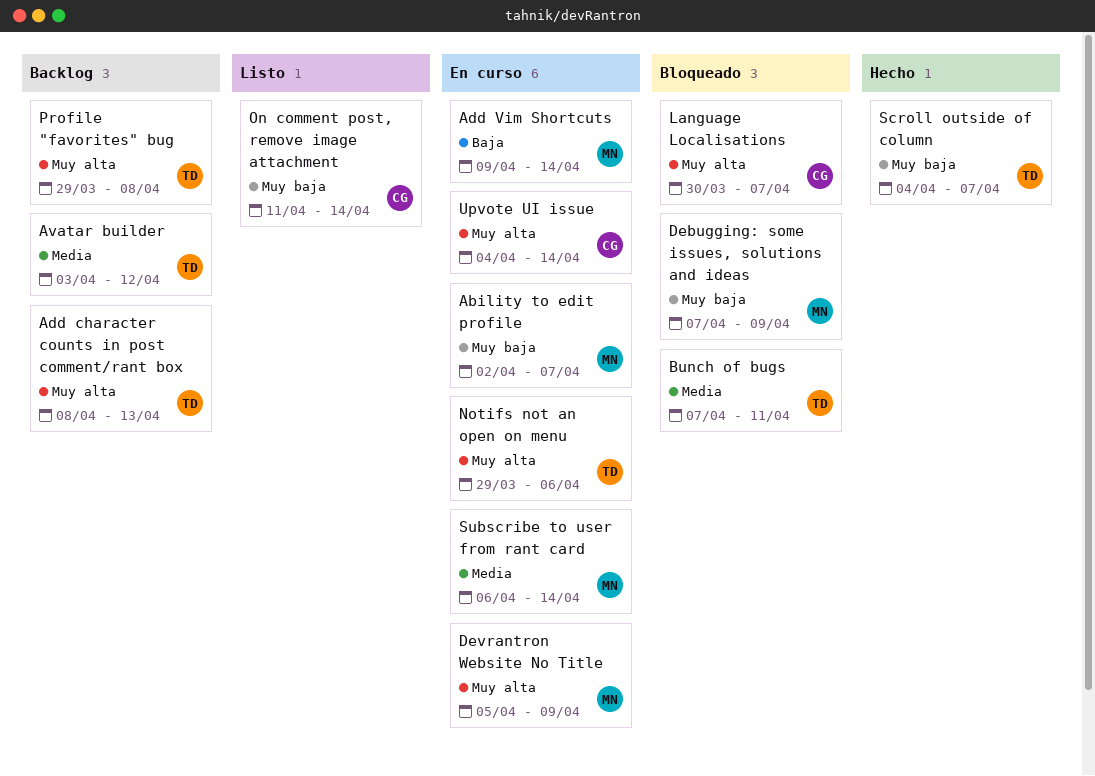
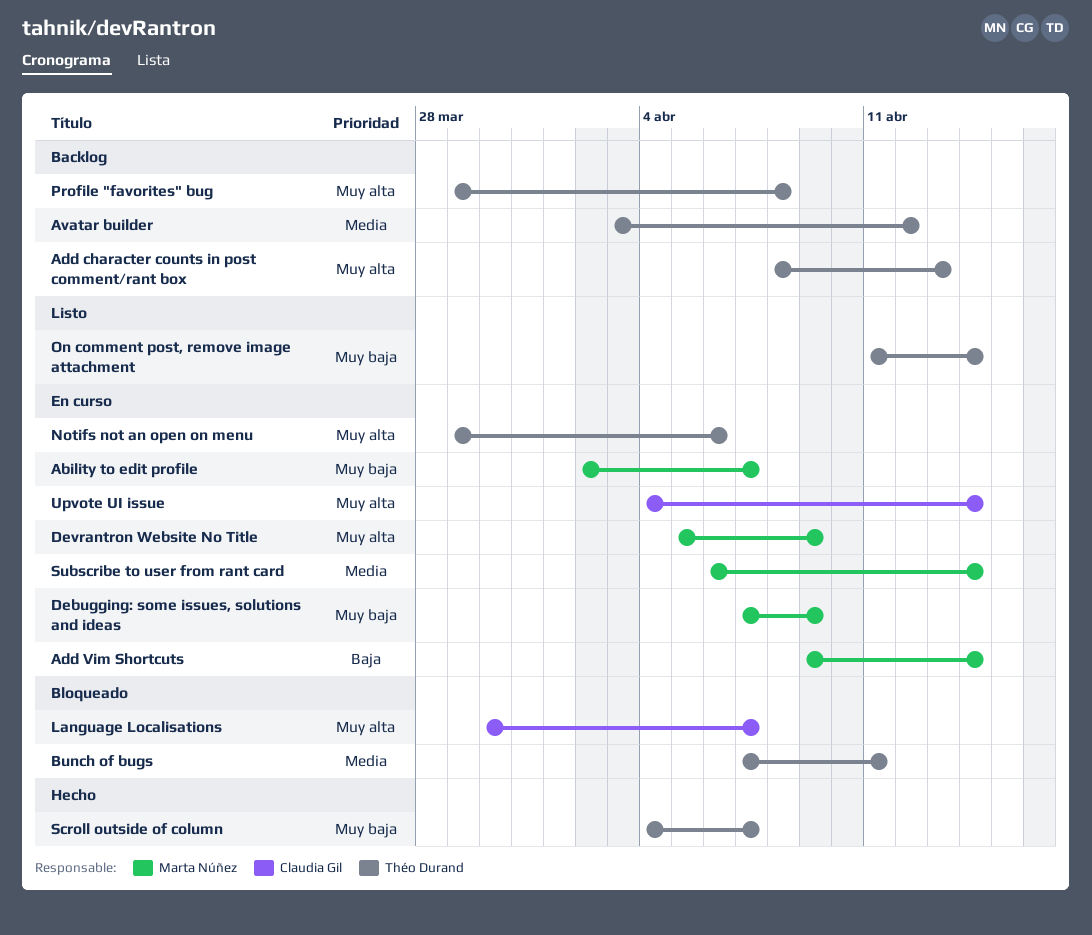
Debugging: some issues, solutions and ideas, status: Bloqueado -> En curso
On comment post, remove image attachment, owner: Claudia Gil -> Théo Durand

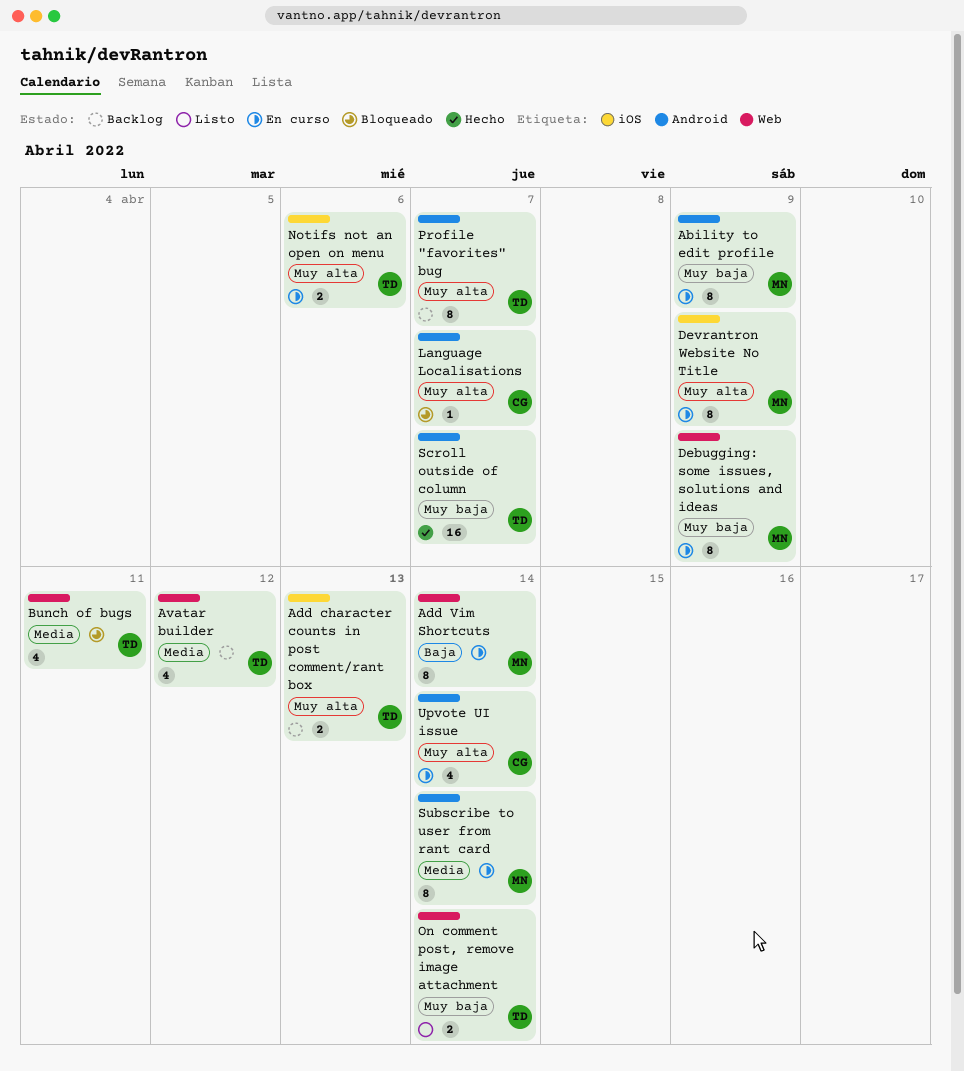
Ability to edit profile, due: Apr 7 -> Apr 9
Profile "favorites" bug, due: Apr 8 -> Apr 7

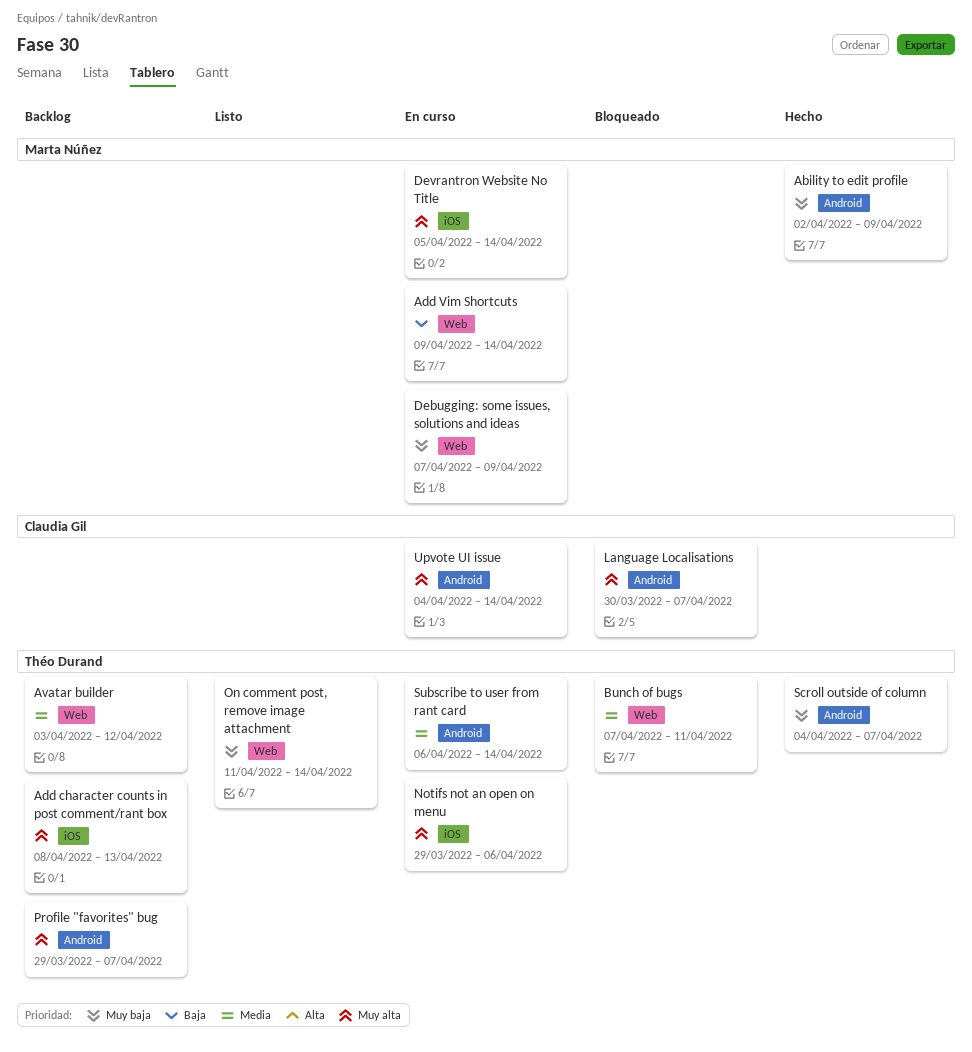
Ability to edit profile, status: En curso -> Hecho
Devrantron Website No Title, due: Apr 9 -> Apr 14
Subscribe to user from rant card, owner: Marta Núñez -> Théo Durand

